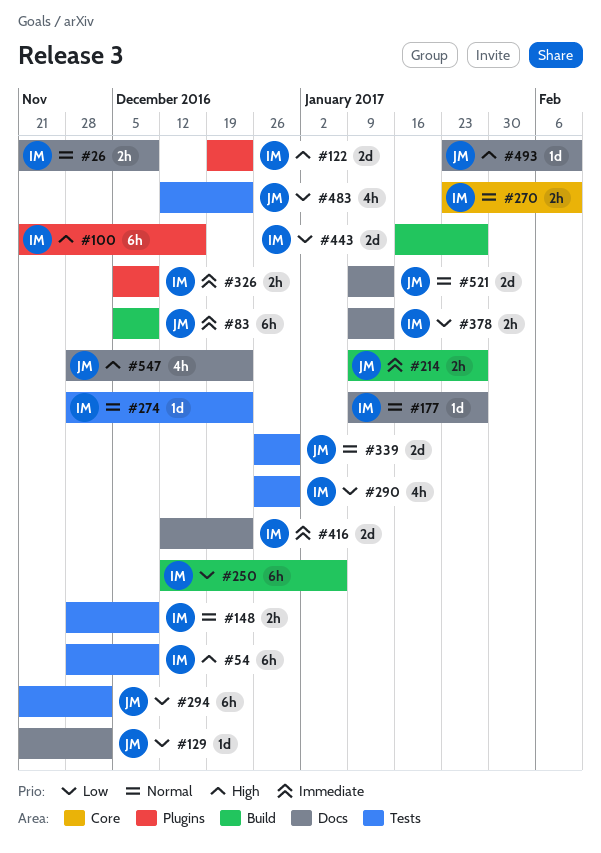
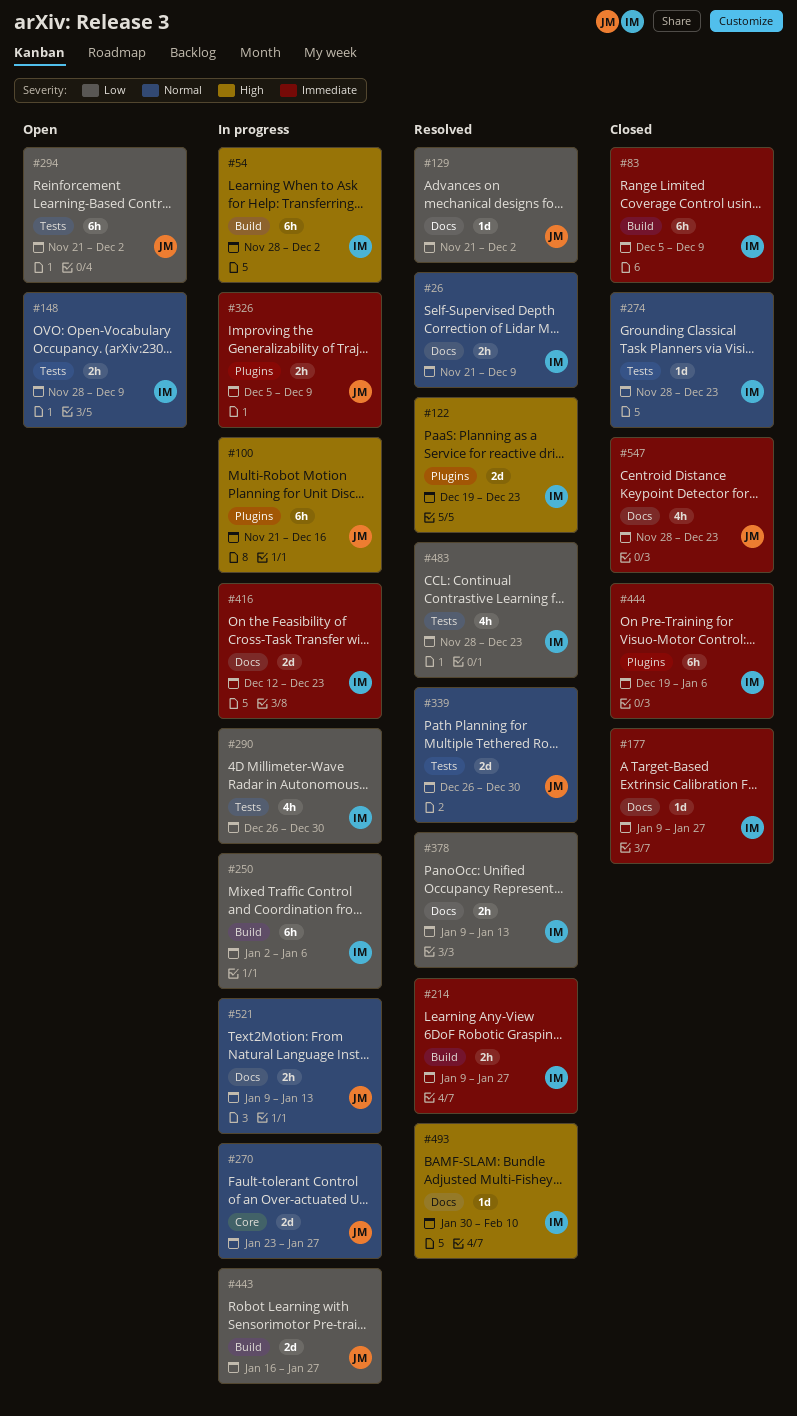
#54, label: Tests -> Build
#54, due: Dec 9 -> Dec 2
#83, owner: JM -> IM
#100, owner: IM -> JM
#177, priority: Normal -> Immediate
#214, owner: JM -> IM
#250, start: Dec 12 -> Jan 2
#270, owner: IM -> JM
#270, estimate: 2h -> 2d
#270, due: Feb 10 -> Jan 27
#326, owner: IM -> JM
#443, owner: IM -> JM
#444: none -> present
#483, owner: JM -> IM
#483, start: Dec 12 -> Nov 28
#493, owner: JM -> IM
#493, start: Jan 23 -> Jan 30
#521, estimate: 2d -> 2h
#547, priority: High -> Immediate

